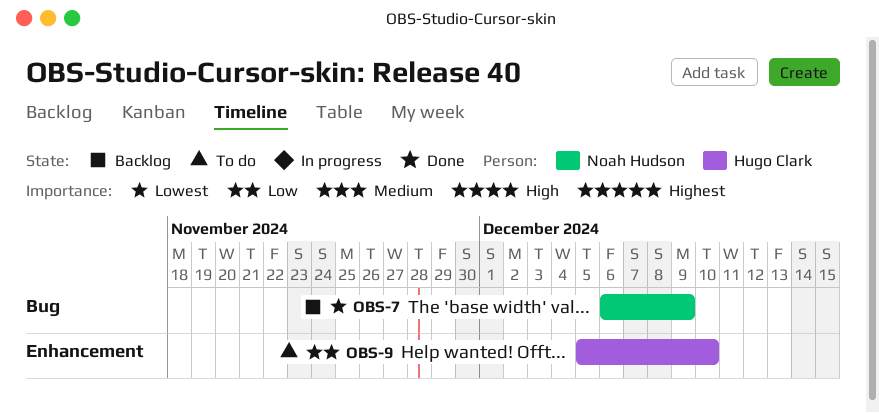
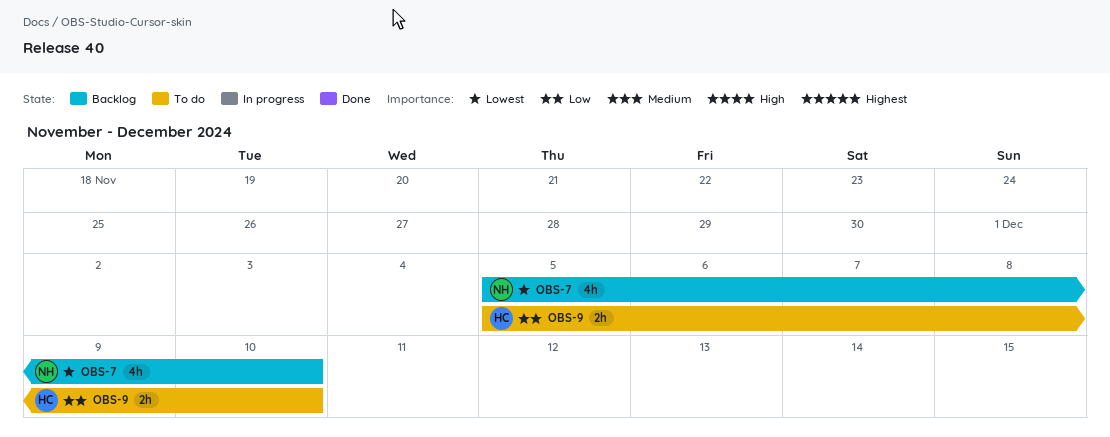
OBS-7, start: Dec 6 -> Dec 5
OBS-7, due: Dec 9 -> Dec 10

